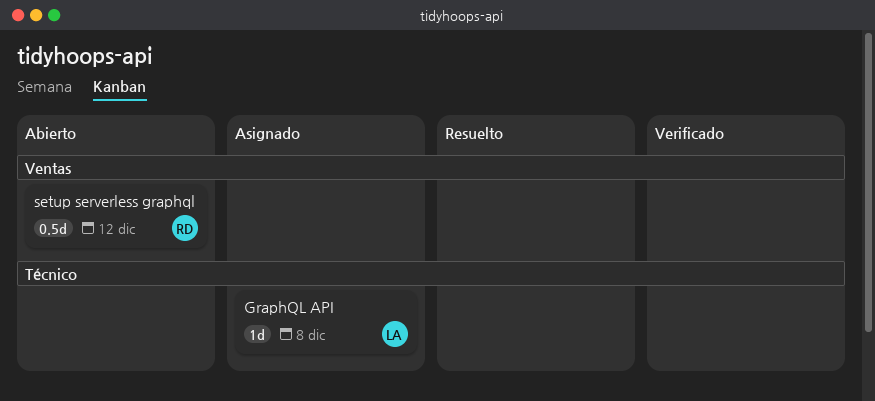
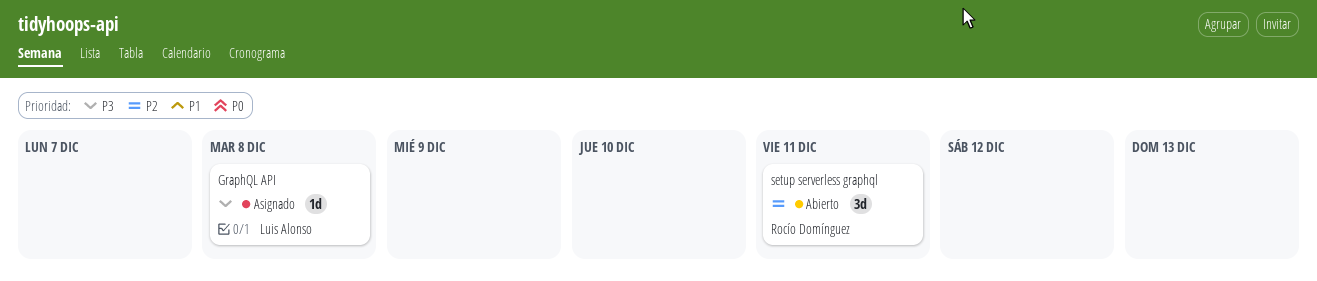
setup serverless graphql, estimate: 0.5d -> 3d
setup serverless graphql, due: Dec 12 -> Dec 11

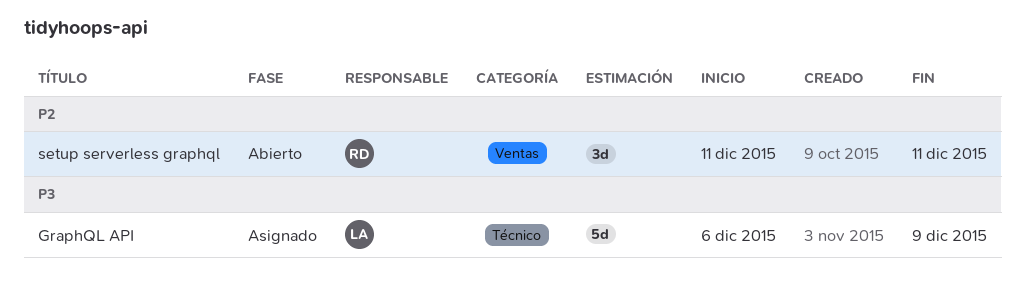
GraphQL API, estimate: 1d -> 5d
GraphQL API, due: Dec 8 -> Dec 9

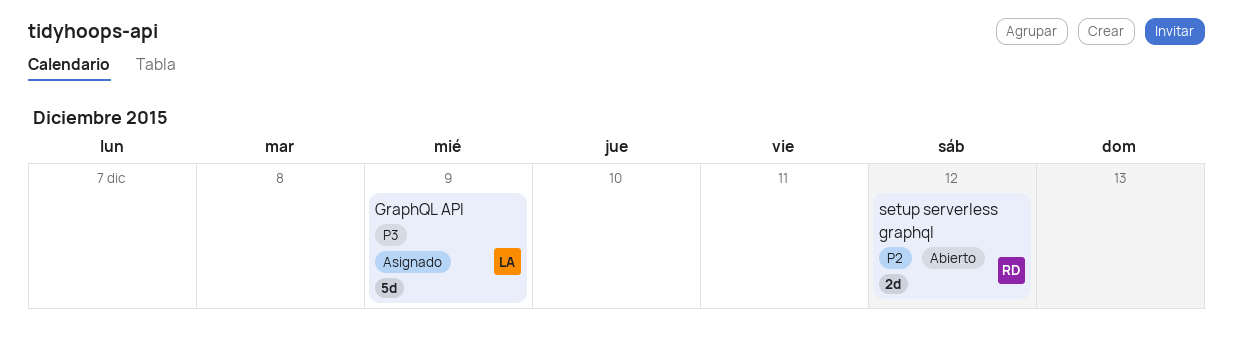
setup serverless graphql, estimate: 3d -> 2d
setup serverless graphql, due: Dec 11 -> Dec 12

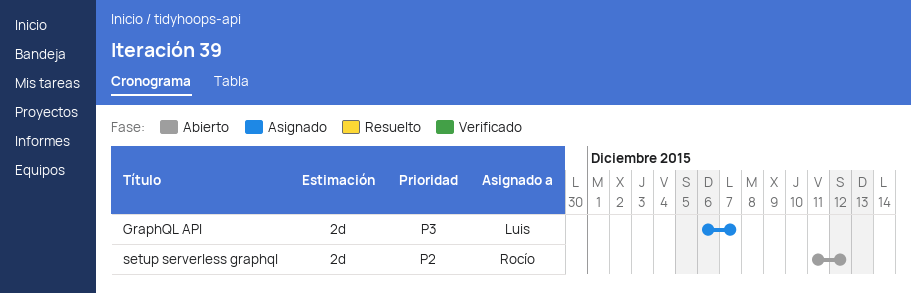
GraphQL API, estimate: 5d -> 2d
GraphQL API, due: Dec 9 -> Dec 7

